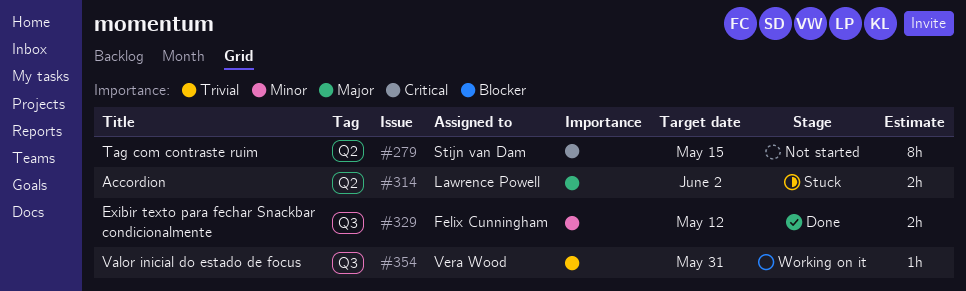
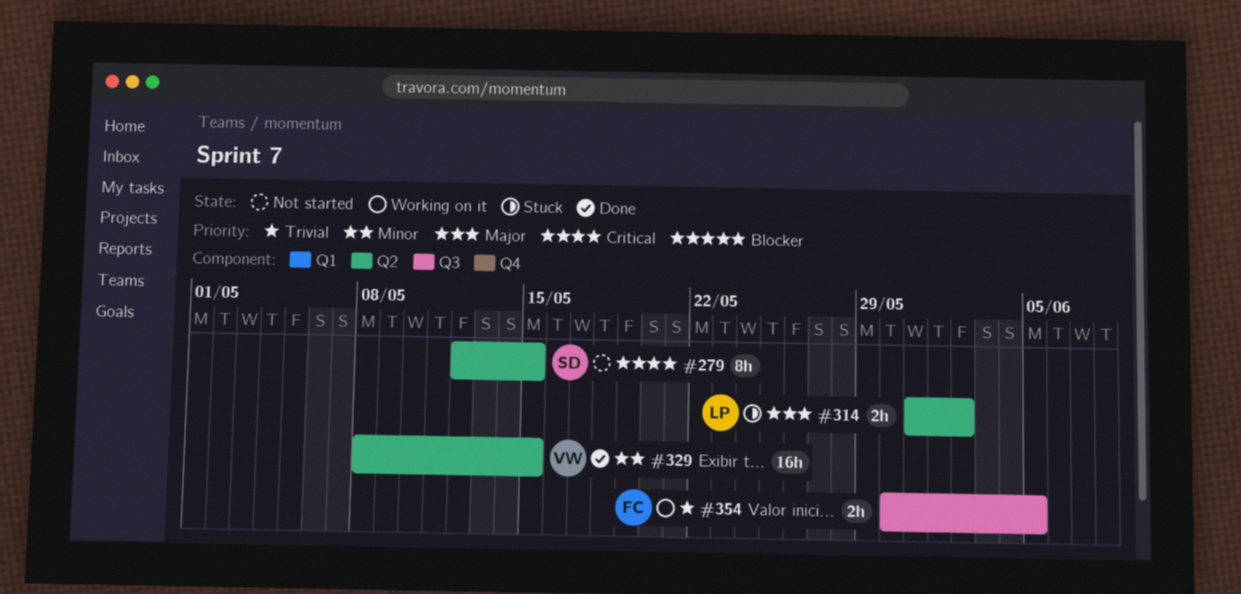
#329, owner: Felix Cunningham -> Vera Wood
#329, label: Q3 -> Q2
#329, estimate: 2h -> 16h
#329, due: May 12 -> May 15
#354, owner: Vera Wood -> Felix Cunningham
#354, estimate: 1h -> 2h
#354, due: May 31 -> Jun 5

